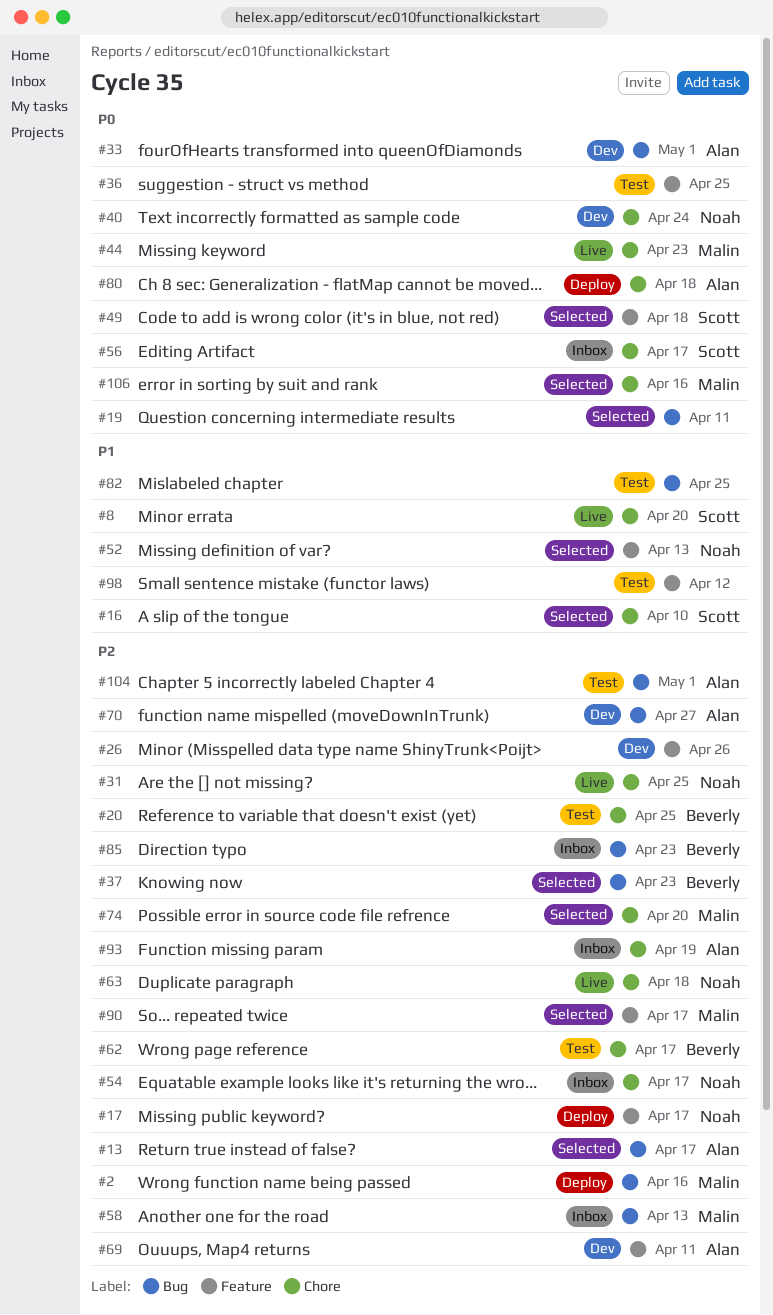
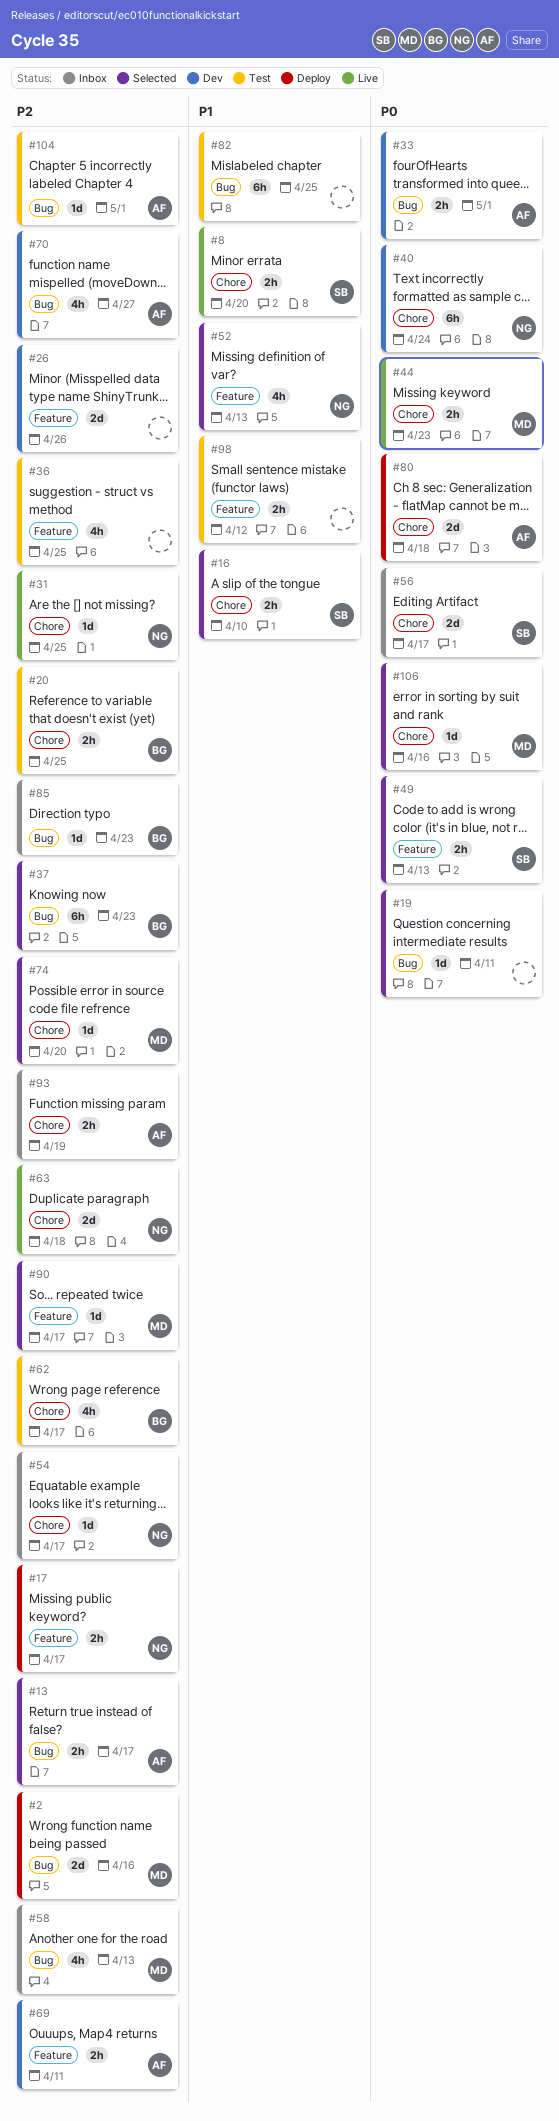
#36, priority: P0 -> P2
#49, due: Apr 18 -> Apr 13

